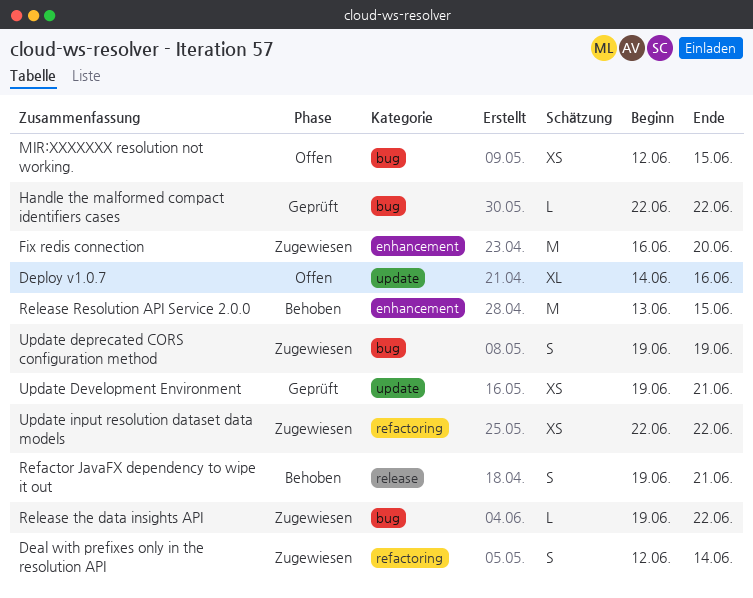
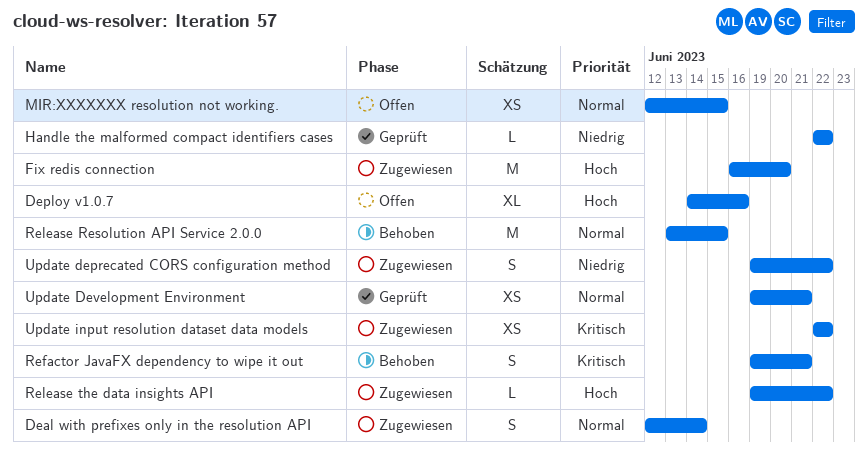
Update deprecated CORS configuration method, due: Jun 19 -> Jun 22

